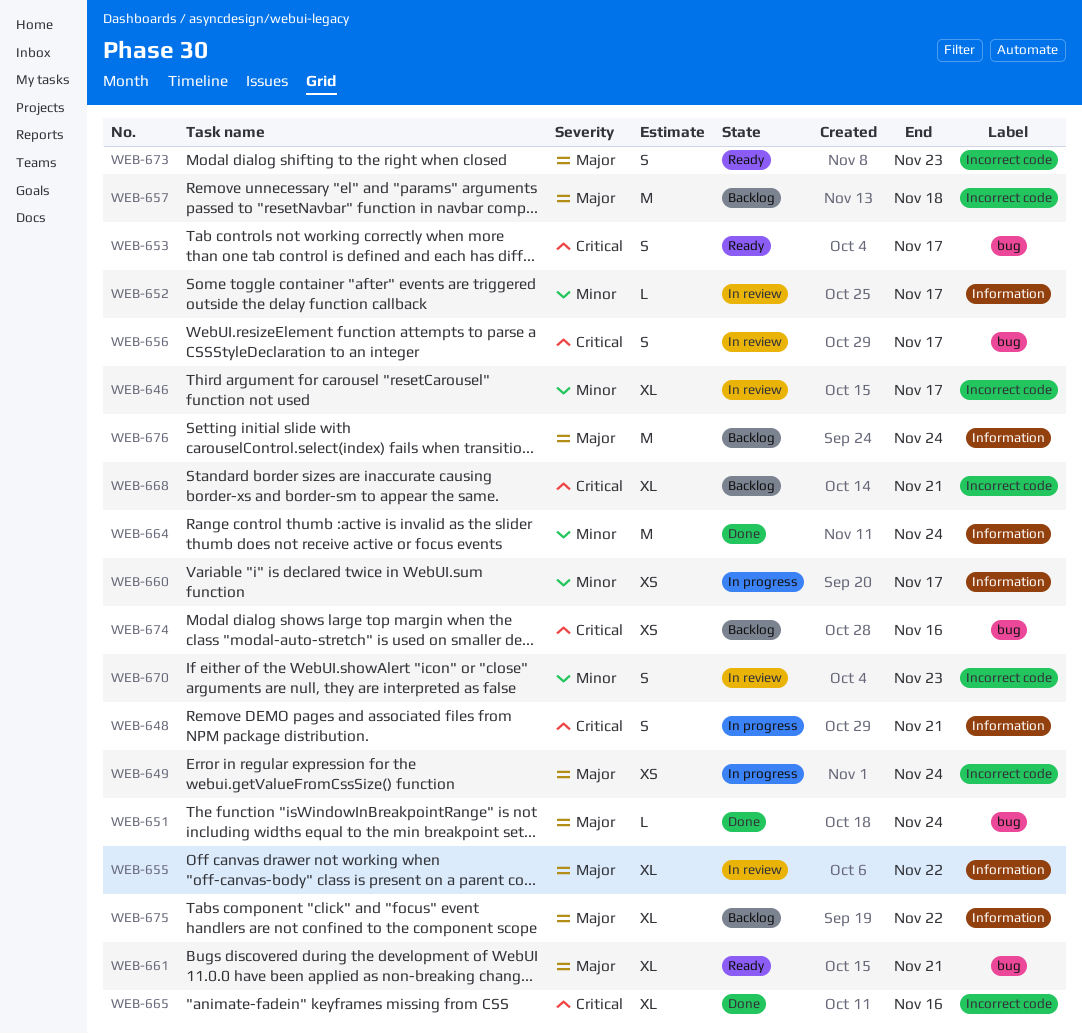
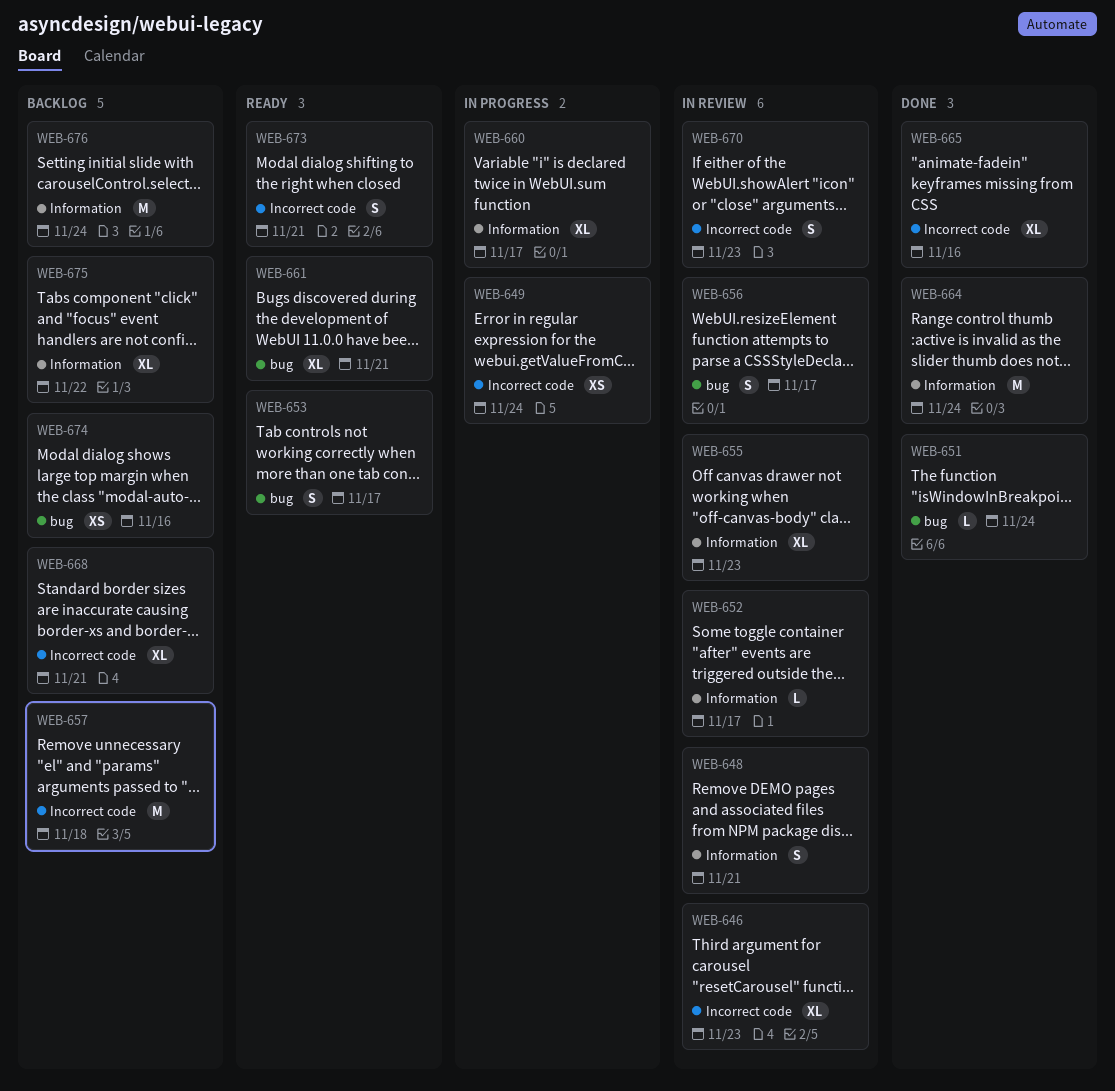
WEB-646, due: Nov 17 -> Nov 23
WEB-648, status: In progress -> In review
WEB-655, due: Nov 22 -> Nov 23
WEB-660, estimate: XS -> XL
WEB-673, due: Nov 23 -> Nov 21

